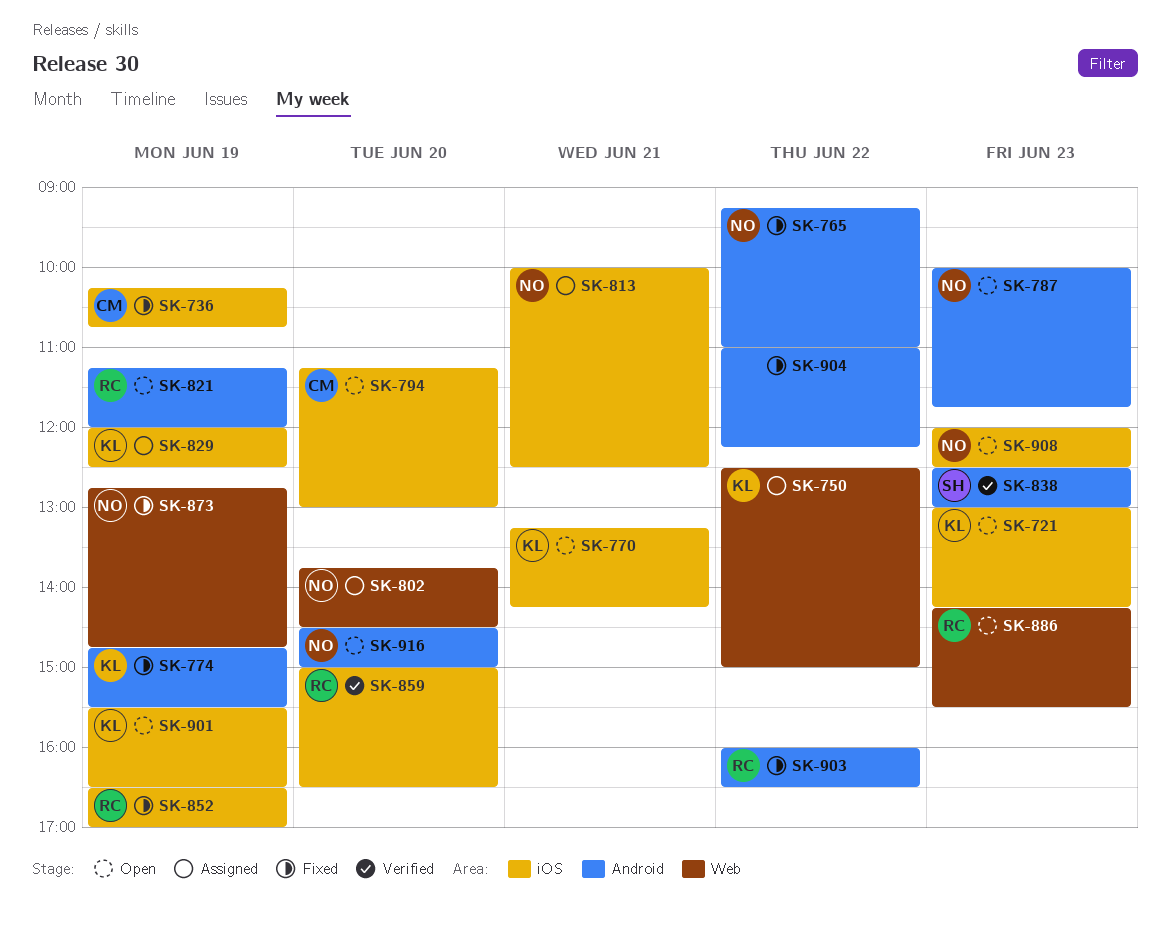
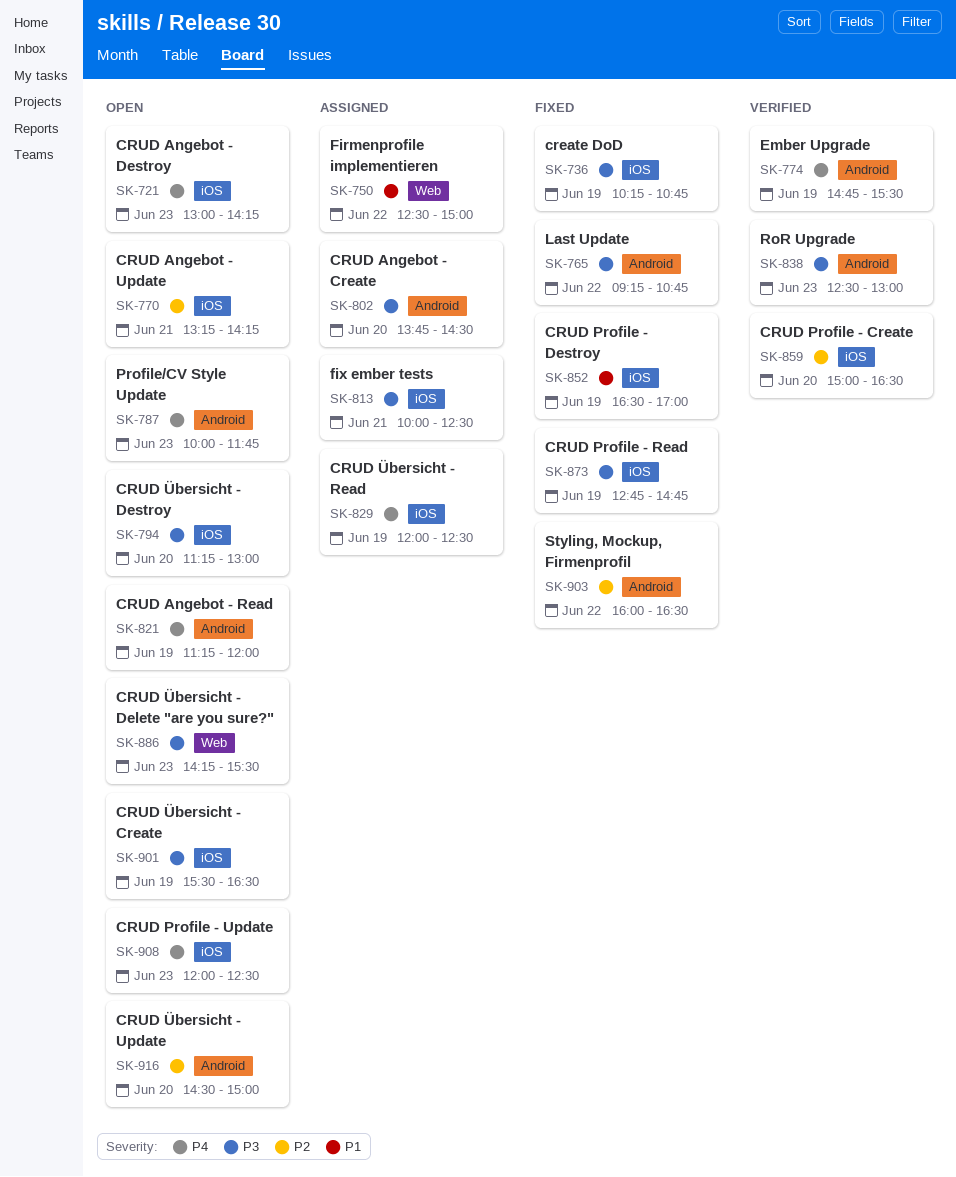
SK-765, ends: 11:00 -> 10:45
SK-774, status: Fixed -> Verified
SK-802, label: Web -> Android
SK-873, label: Web -> iOS
SK-904: present -> none

